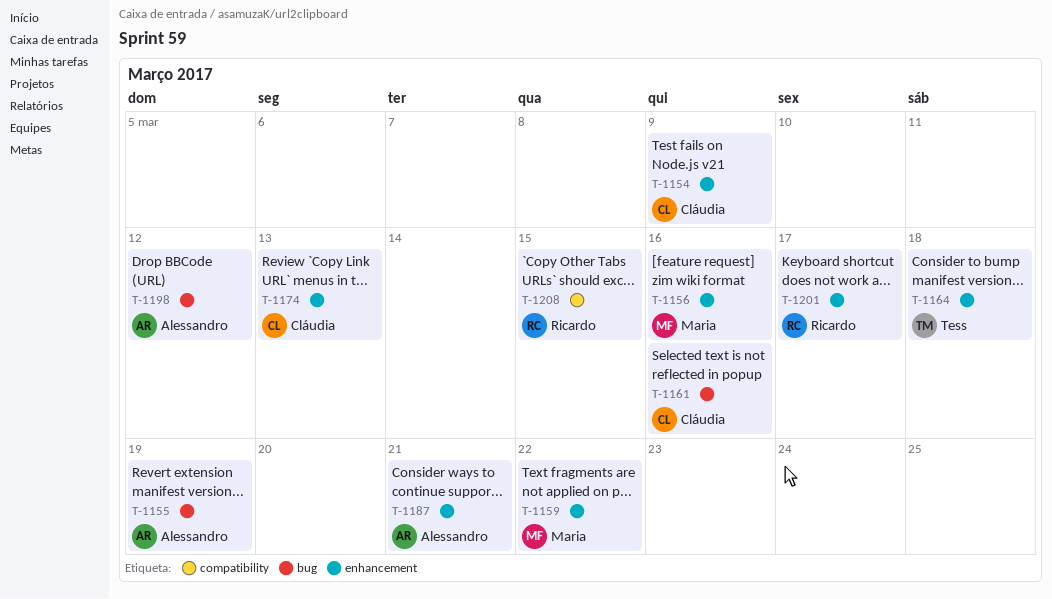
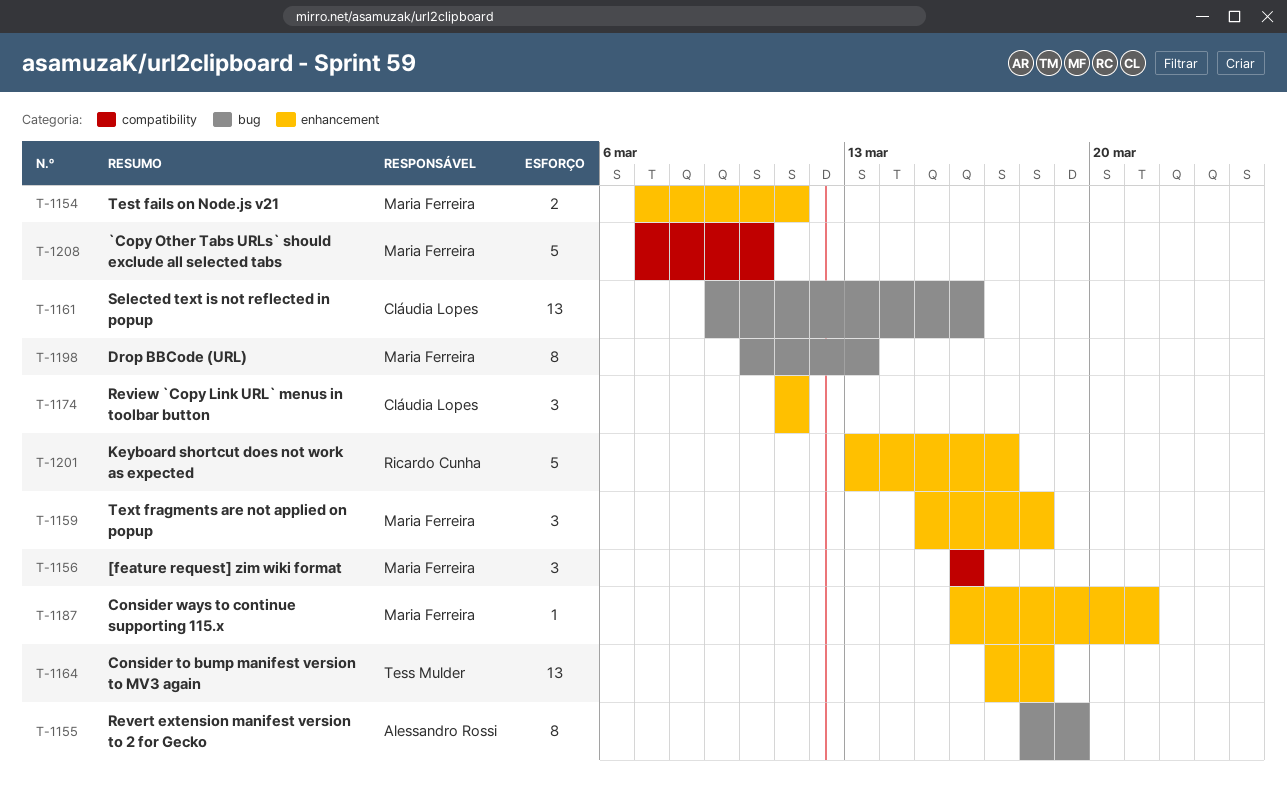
T-1154, owner: Cláudia Lopes -> Maria Ferreira
T-1154, due: Mar 9 -> Mar 11
T-1156, label: enhancement -> compatibility
T-1159, due: Mar 22 -> Mar 18
T-1174, due: Mar 13 -> Mar 11
T-1187, owner: Alessandro Rossi -> Maria Ferreira
T-1198, owner: Alessandro Rossi -> Maria Ferreira
T-1198, due: Mar 12 -> Mar 13
T-1208, owner: Ricardo Cunha -> Maria Ferreira
T-1208, due: Mar 15 -> Mar 10

